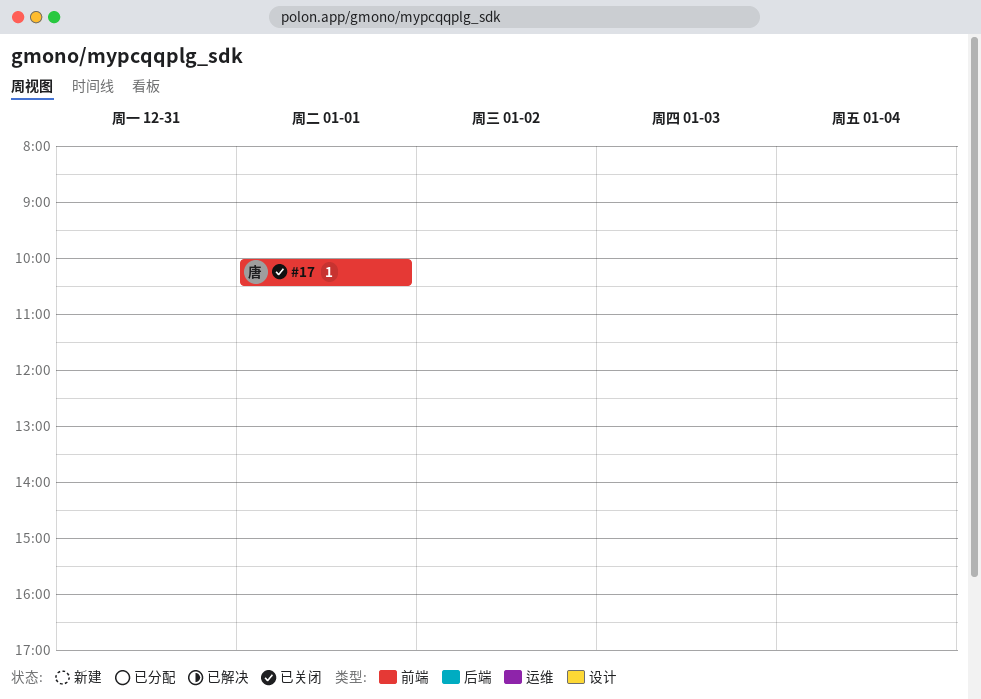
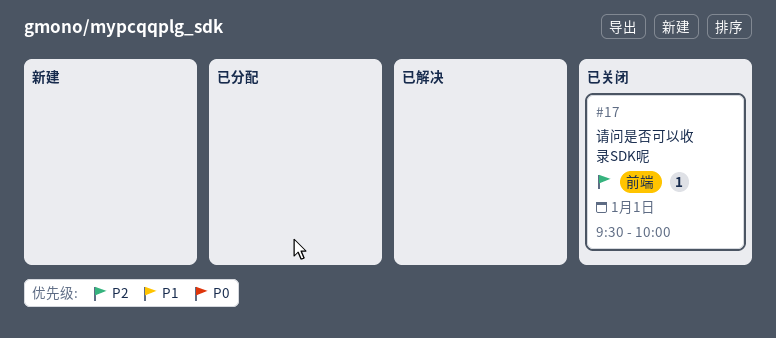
#17, begins: 10:00 -> 09:30
#17, ends: 10:30 -> 10:00

